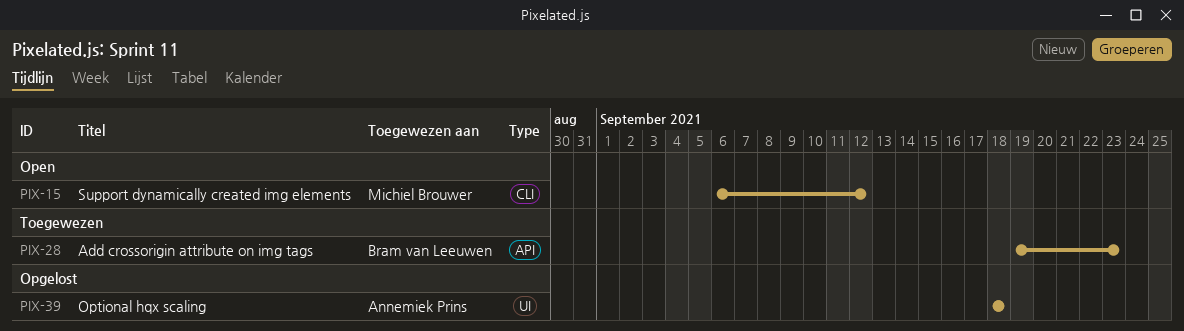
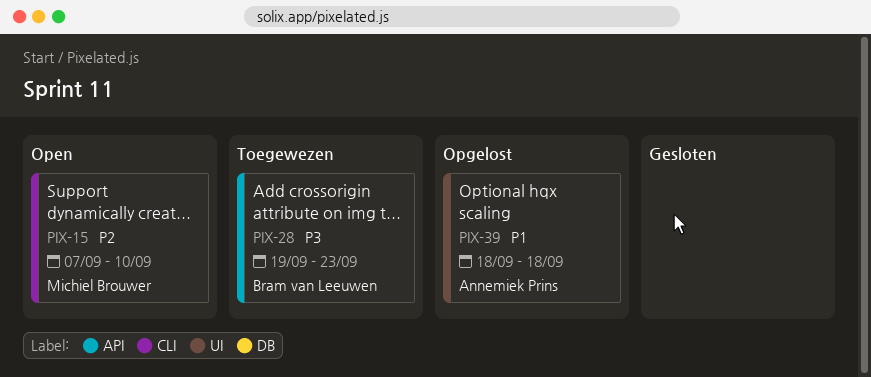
PIX-15, start: Sep 6 -> Sep 7
PIX-15, due: Sep 12 -> Sep 10

